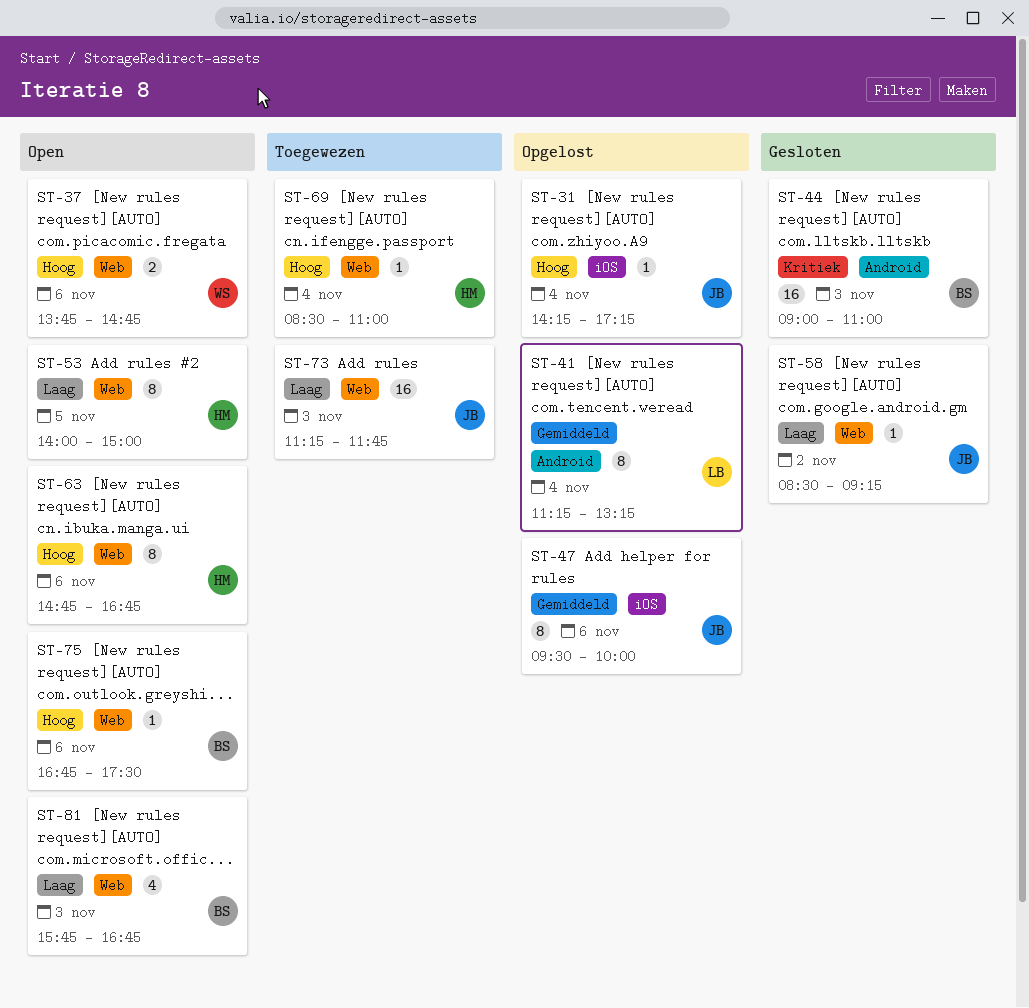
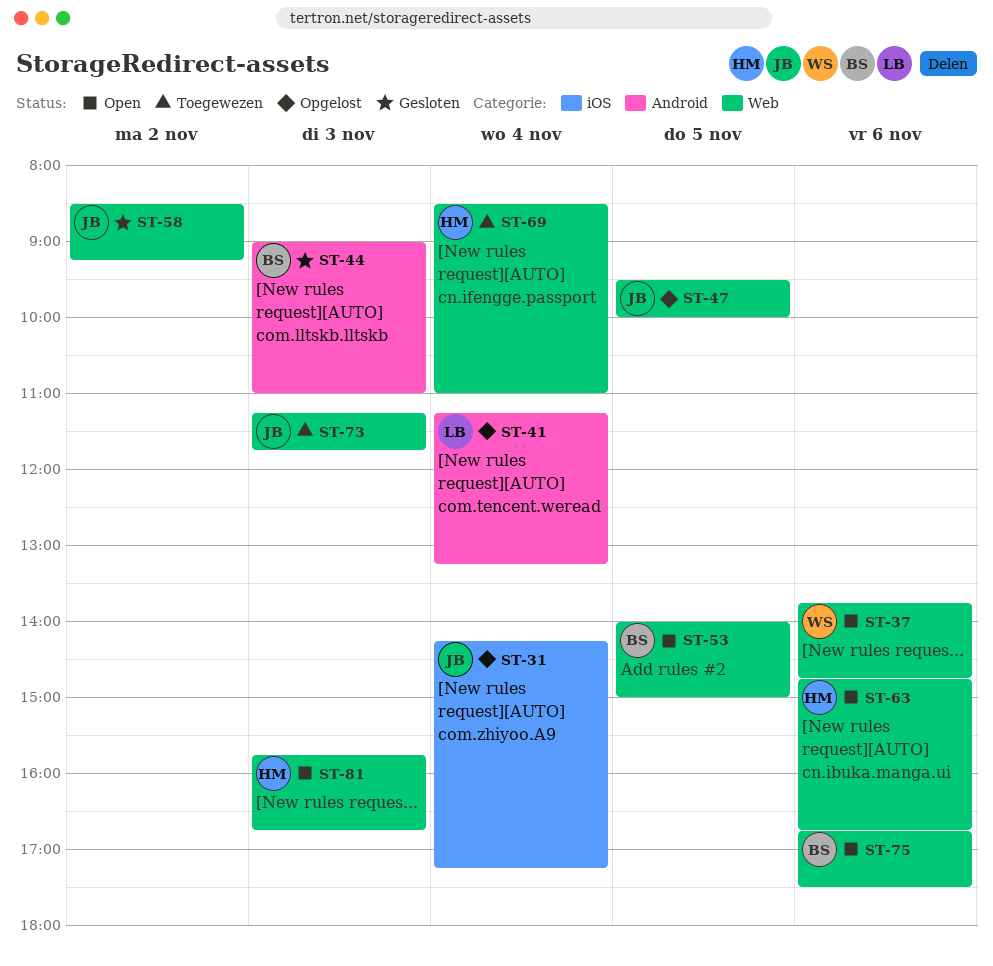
ST-47, label: iOS -> Web
ST-47, day: Nov 6 -> Nov 5
ST-53, owner: HM -> BS
ST-81, owner: BS -> HM

